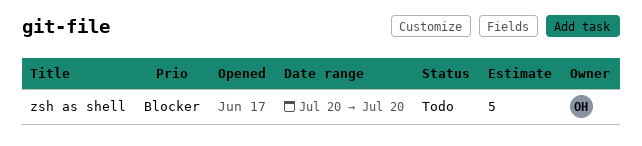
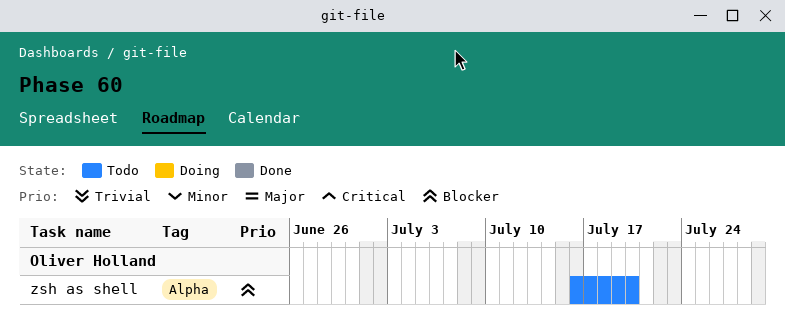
zsh as shell, start: Jul 20 -> Jul 16

